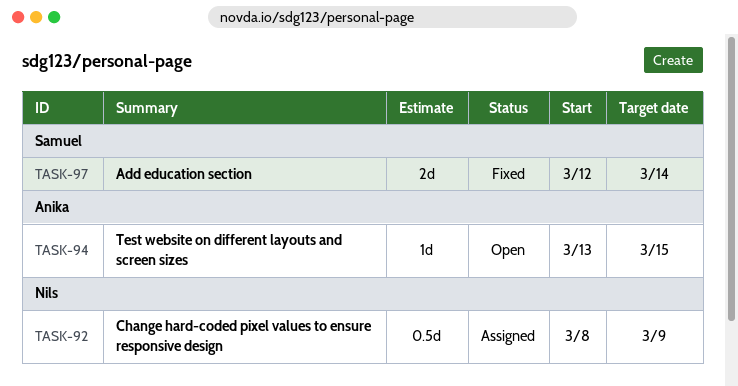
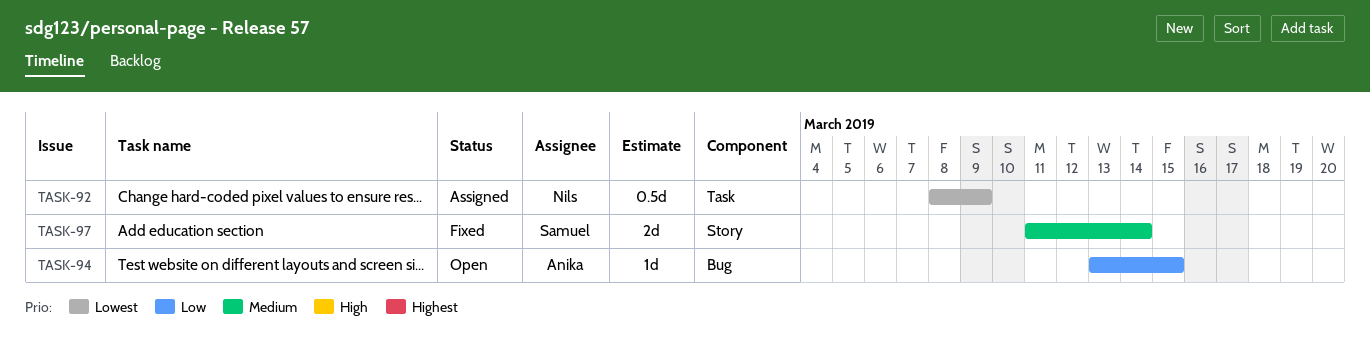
TASK-97, start: Mar 12 -> Mar 11

